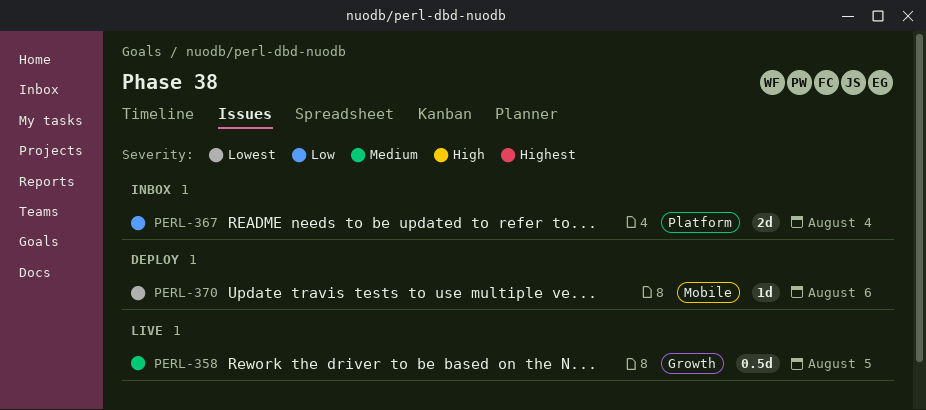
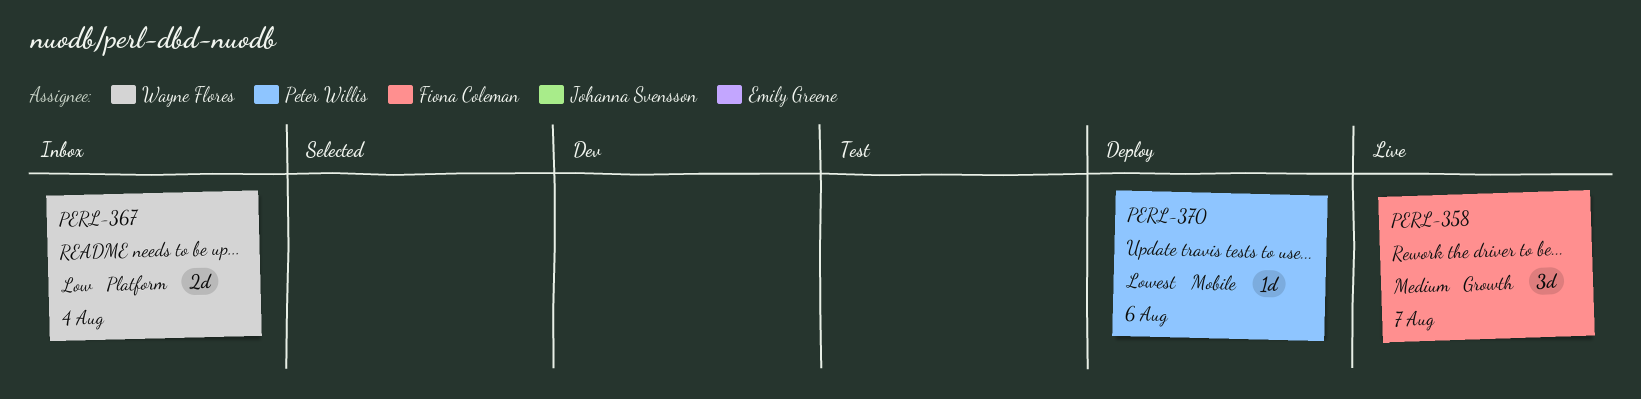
PERL-358, estimate: 0.5d -> 3d
PERL-358, due: Aug 5 -> Aug 7

